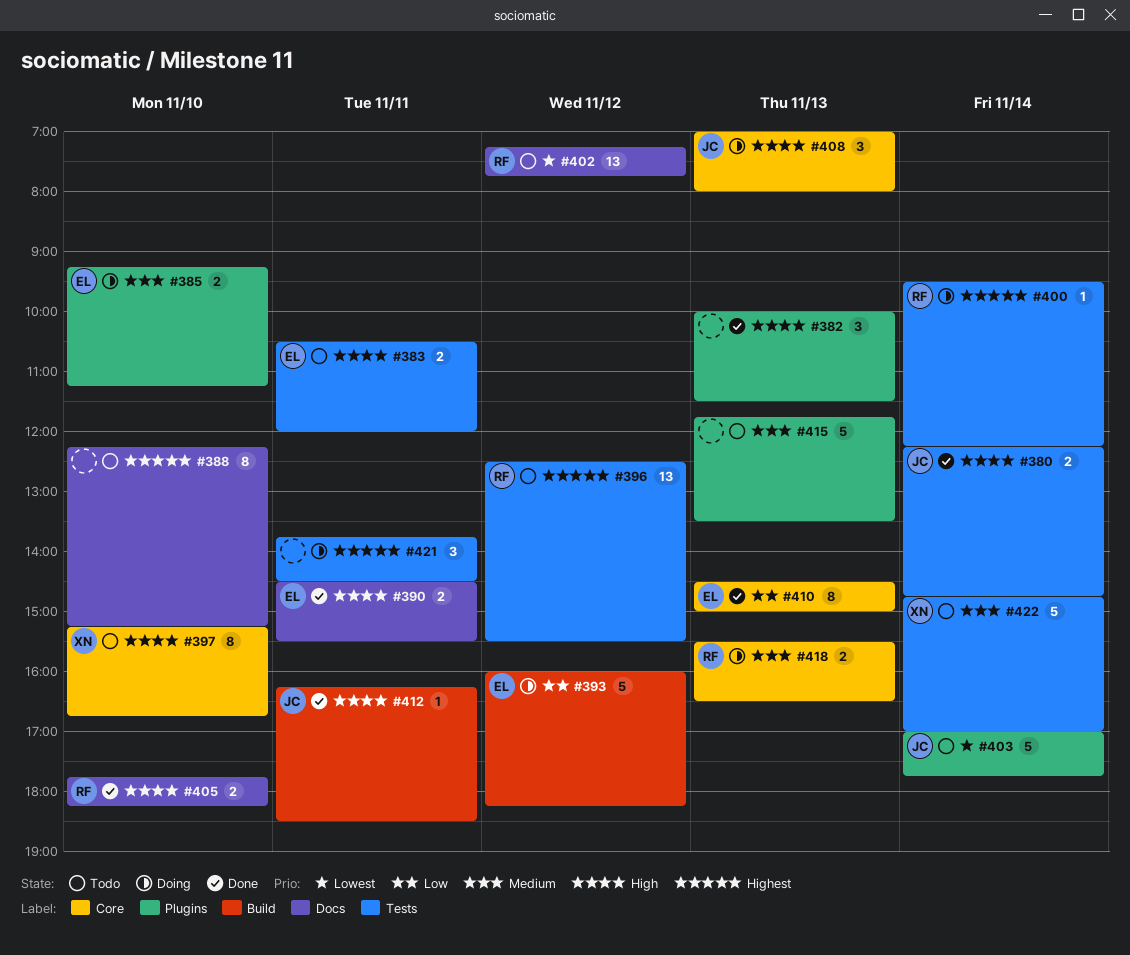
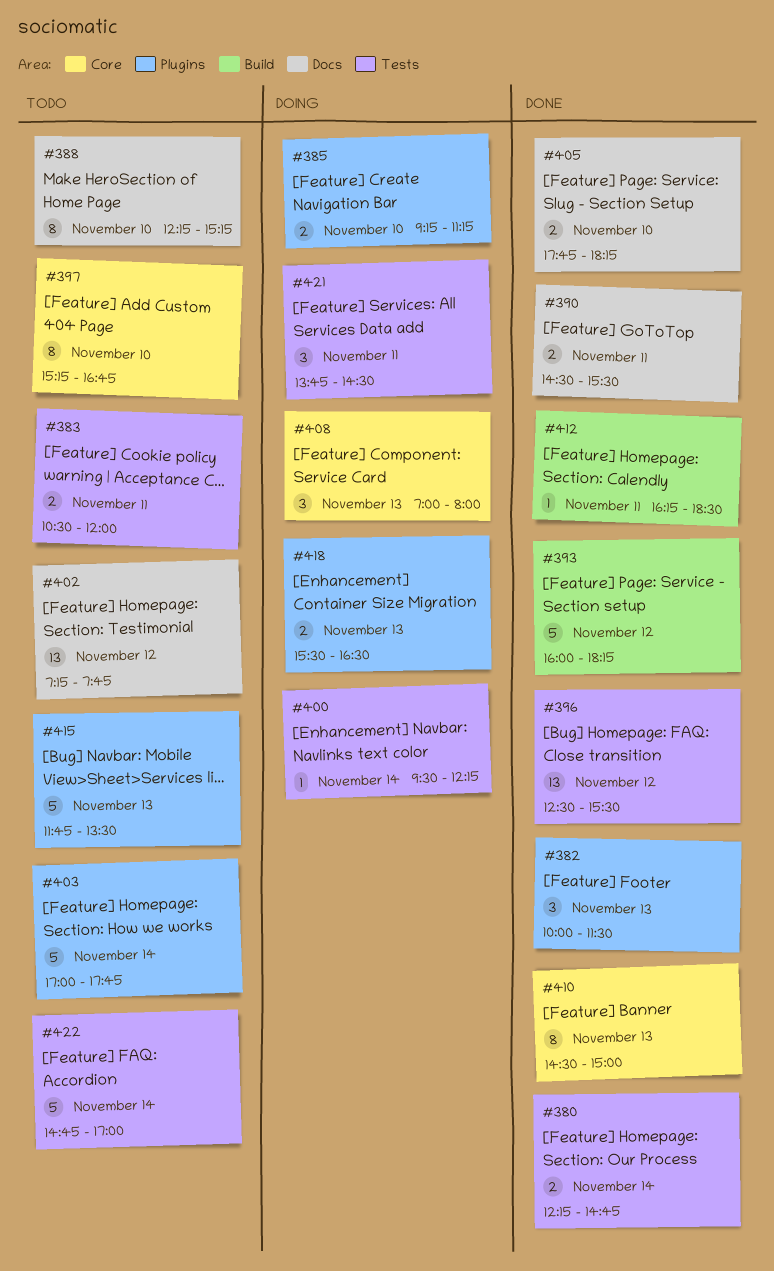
#393, status: Doing -> Done
#396, status: Todo -> Done
#418, label: Core -> Plugins

